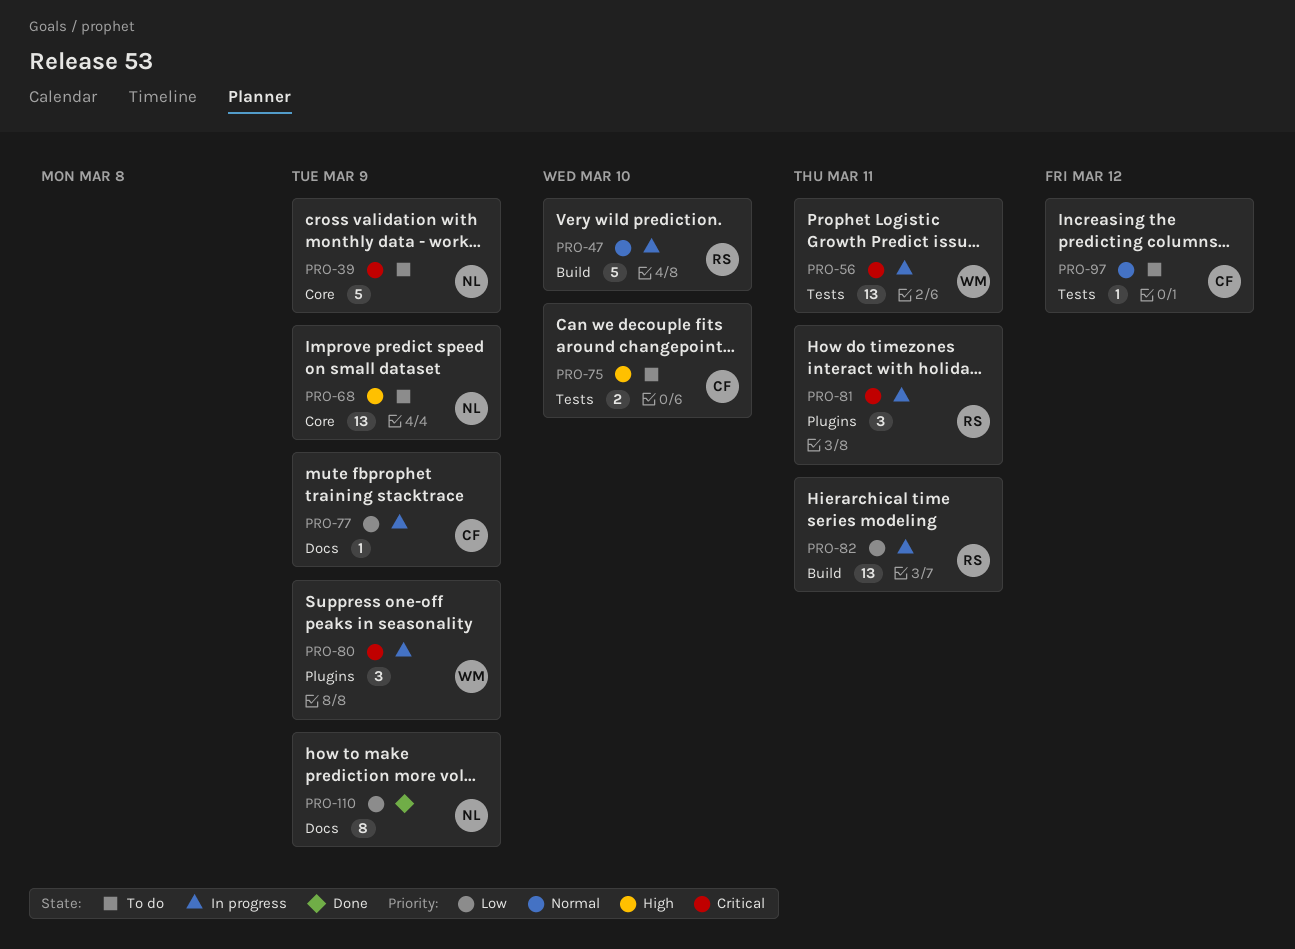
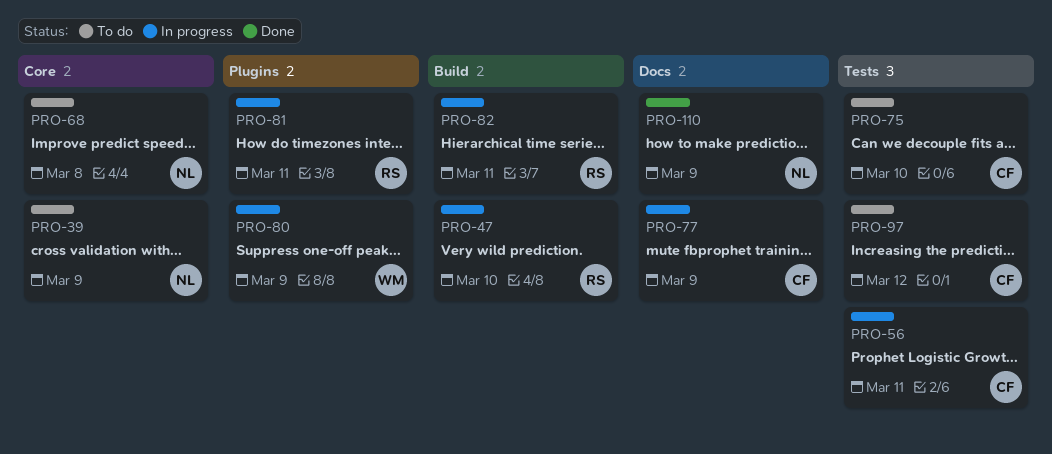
PRO-56, owner: WM -> CF
PRO-68, due: Mar 9 -> Mar 8

